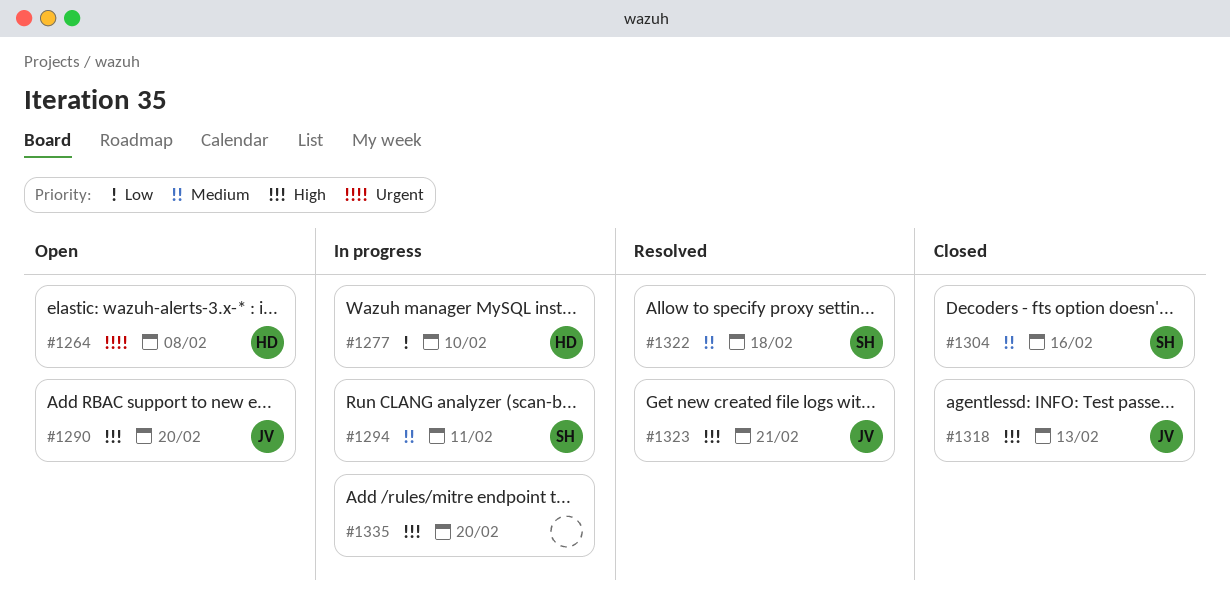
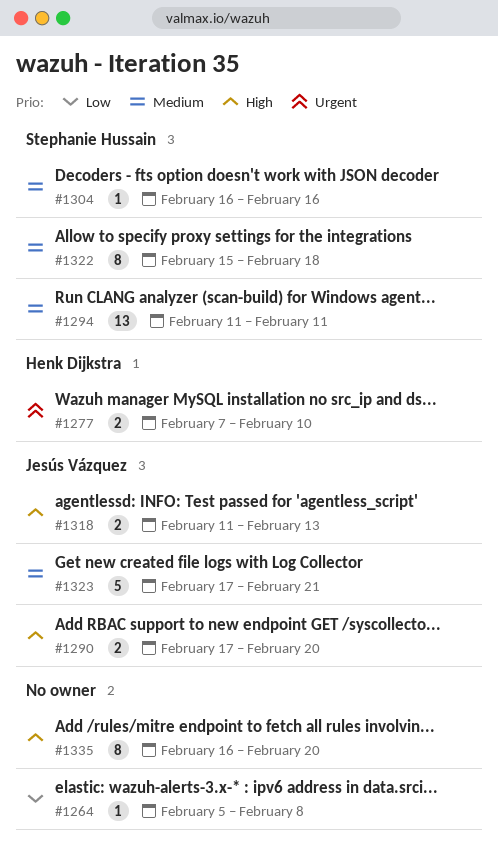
#1264, owner: Henk Dijkstra -> none
#1264, priority: Urgent -> Low
#1277, priority: Low -> Urgent
#1323, priority: High -> Medium

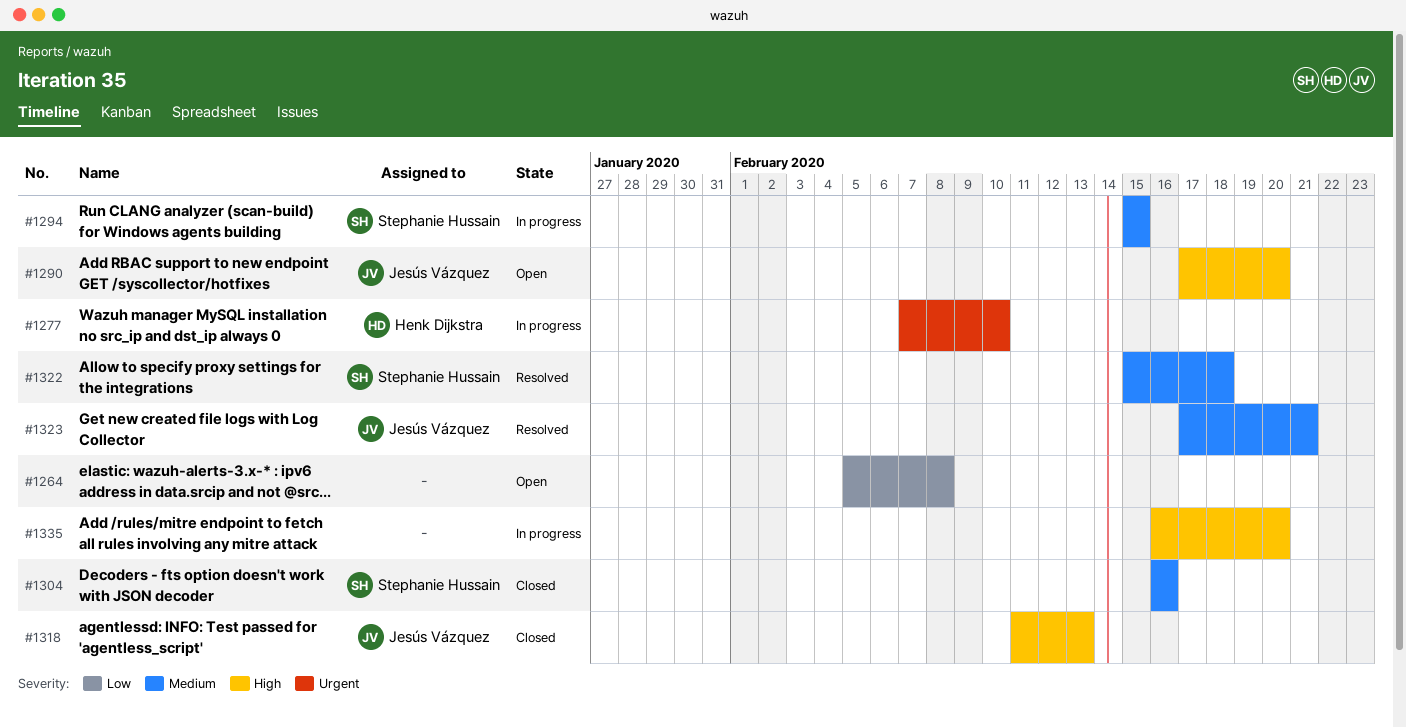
#1294, start: Feb 11 -> Feb 15
#1294, due: Feb 11 -> Feb 15

